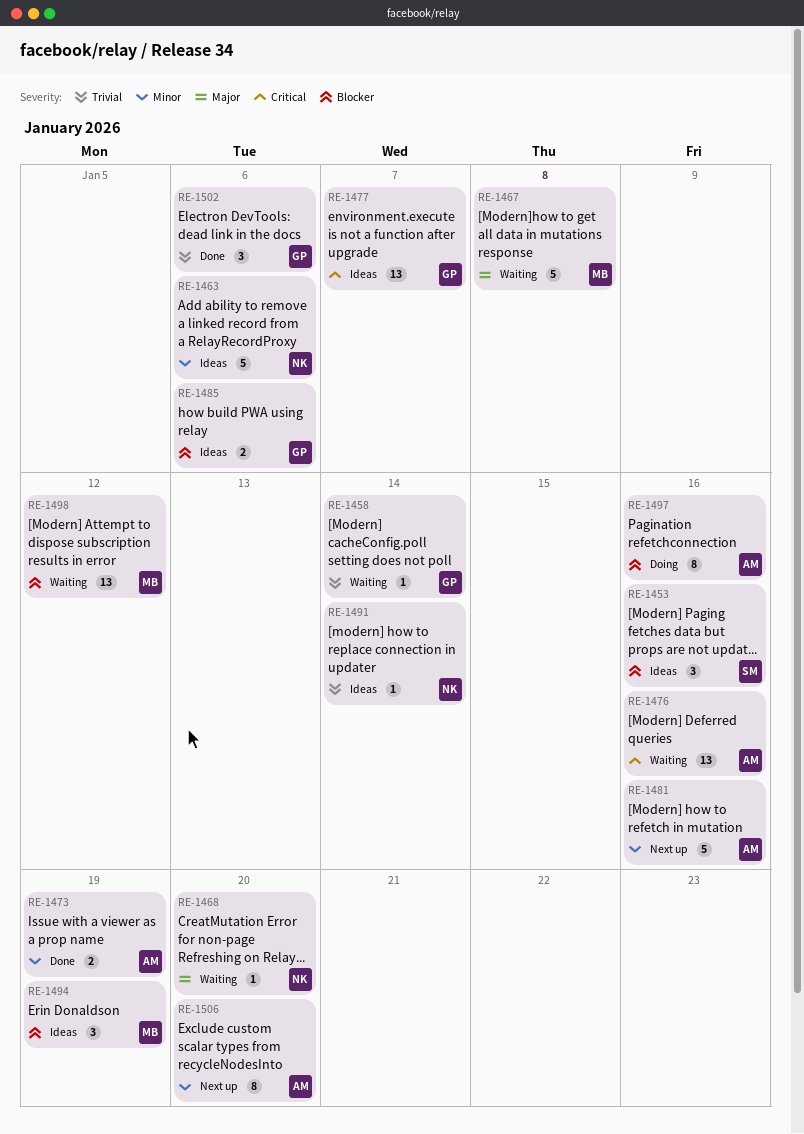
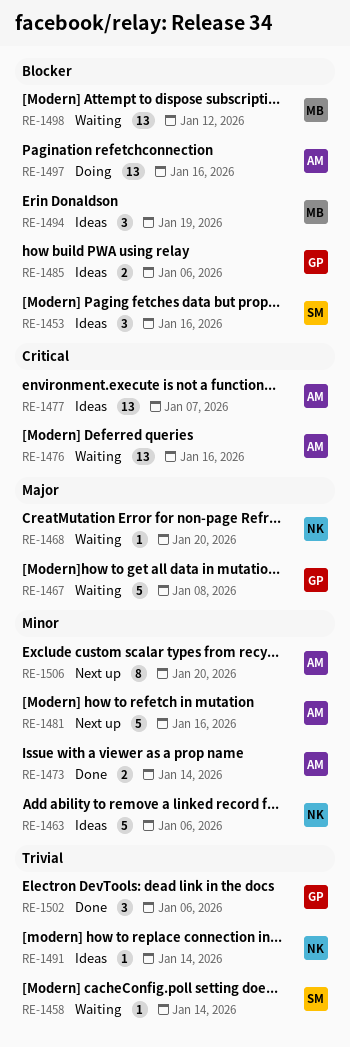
RE-1458, owner: GP -> SM
RE-1467, owner: MB -> GP
RE-1473, due: Jan 19 -> Jan 14
RE-1477, owner: GP -> AM
RE-1497, estimate: 8 -> 13

